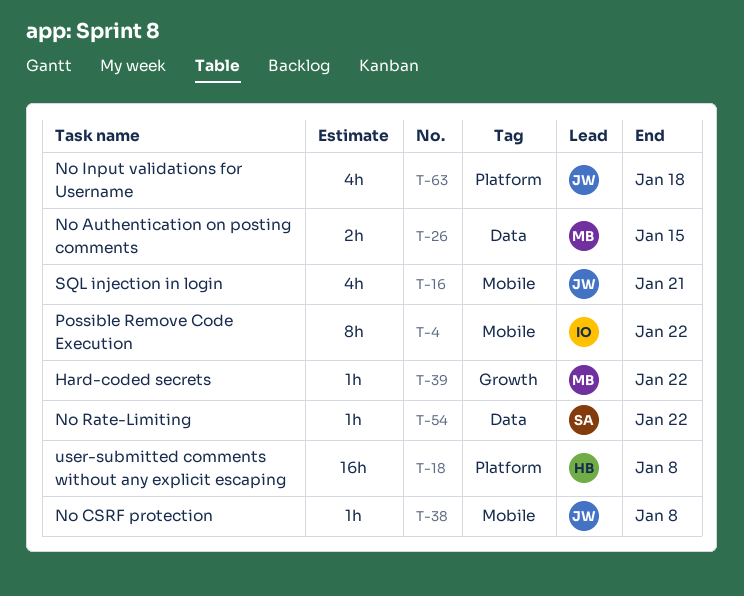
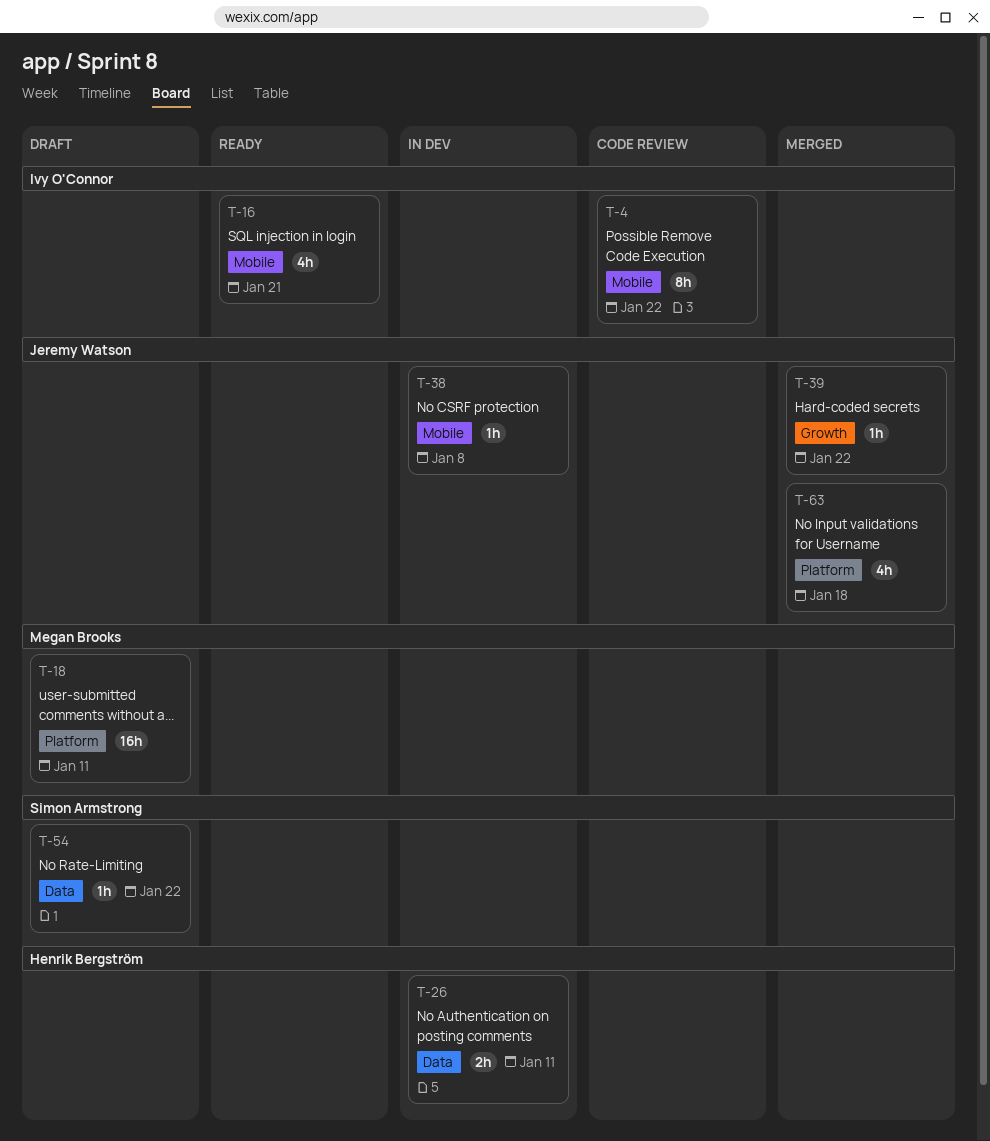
T-16, owner: Jeremy Watson -> Ivy O'Connor
T-18, owner: Henrik Bergström -> Megan Brooks
T-18, due: Jan 8 -> Jan 11
T-26, owner: Megan Brooks -> Henrik Bergström
T-26, due: Jan 15 -> Jan 11
T-39, owner: Megan Brooks -> Jeremy Watson

